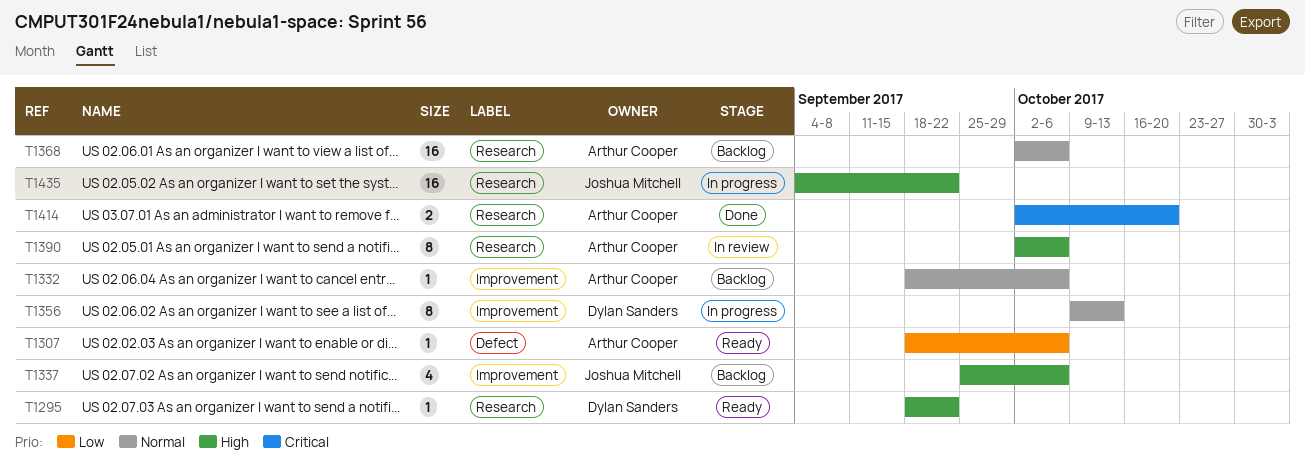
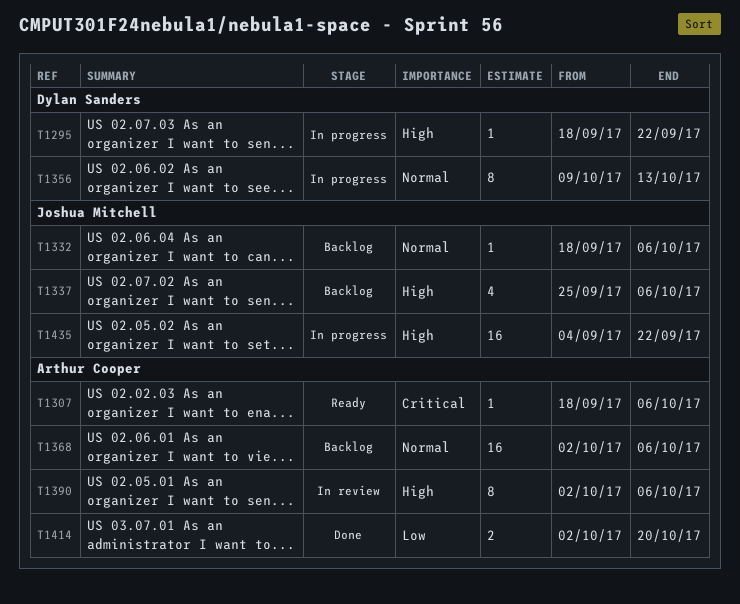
T1295, status: Ready -> In progress
T1307, priority: Low -> Critical
T1332, owner: Arthur Cooper -> Joshua Mitchell
T1414, priority: Critical -> Low

